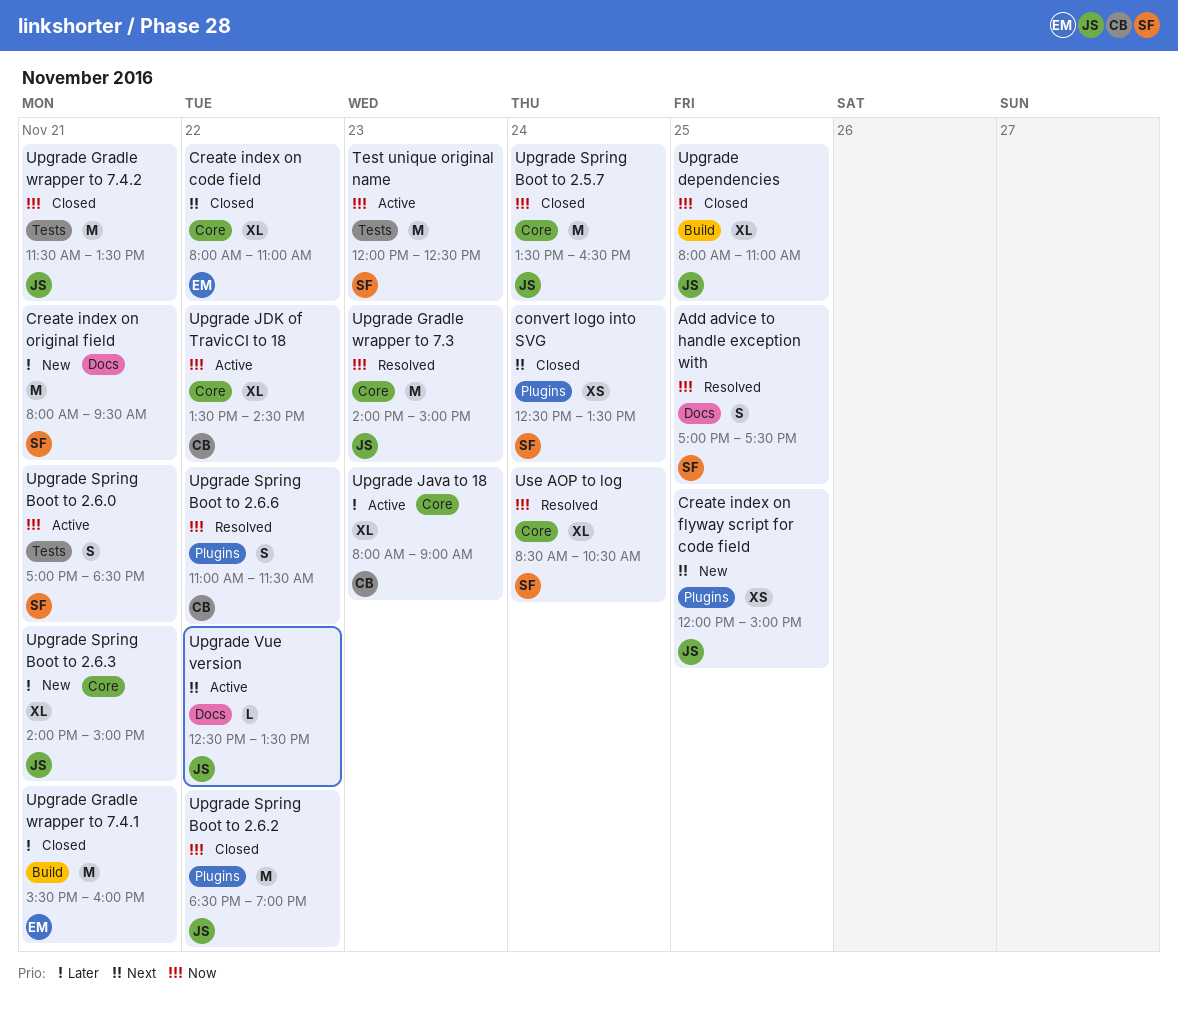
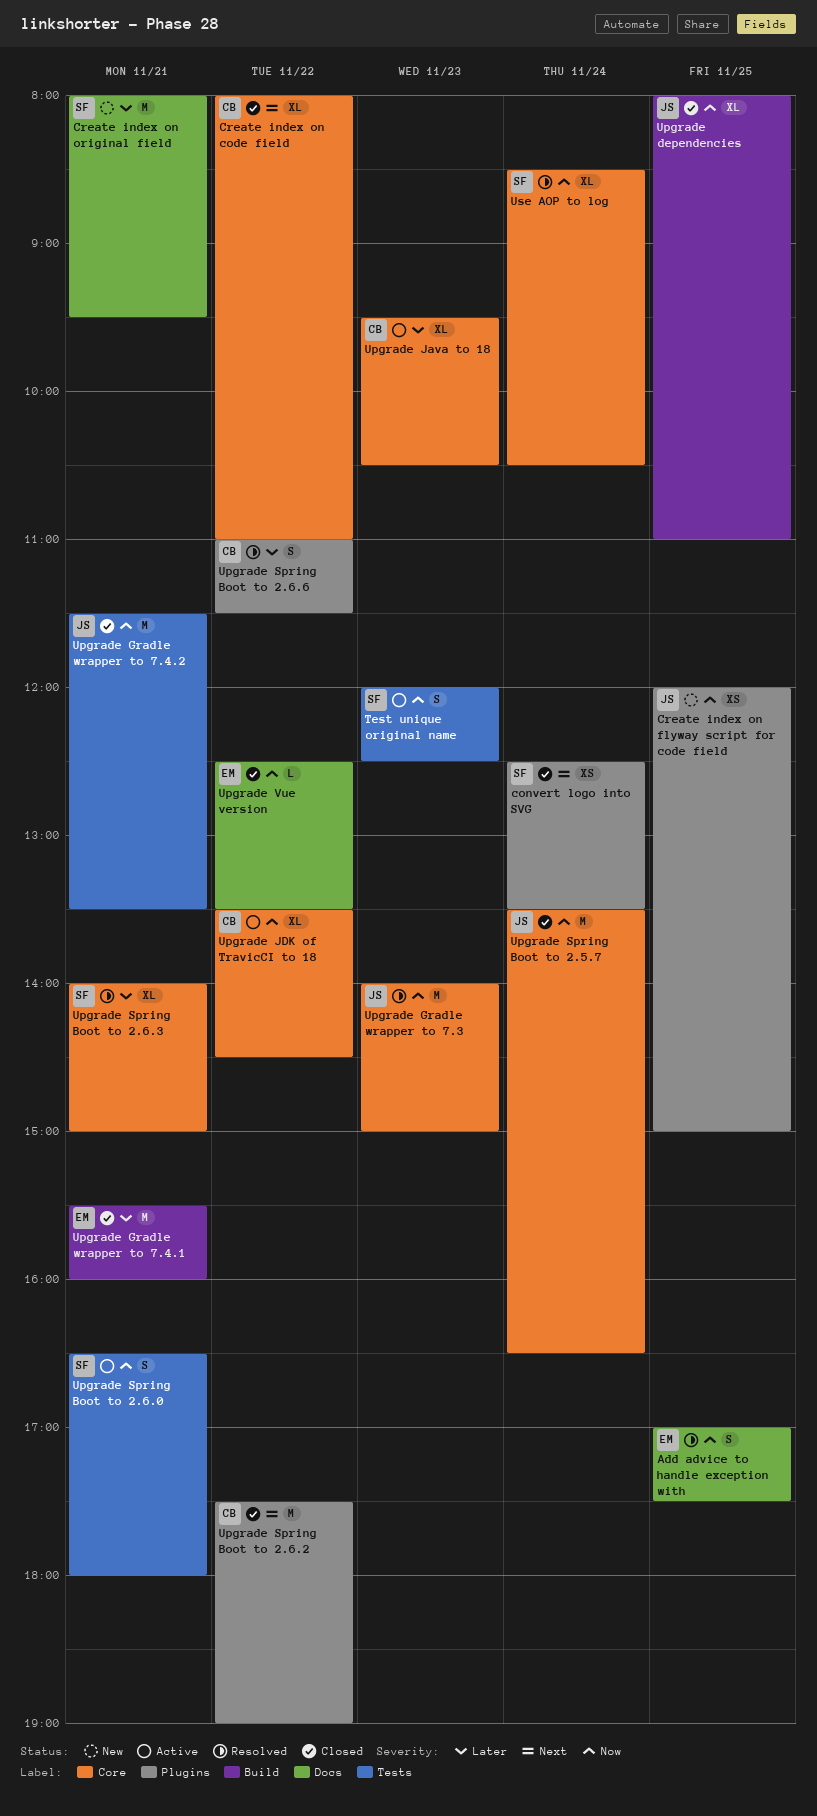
Add advice to handle exception with, owner: SF -> EM
Create index on code field, owner: EM -> CB
Create index on flyway script for code field, priority: Next -> Now
Test unique original name, estimate: M -> S
Upgrade Java to 18, begins: 08:00 -> 09:30
Upgrade Java to 18, ends: 09:00 -> 10:30
Upgrade Spring Boot to 2.6.0, begins: 17:00 -> 16:30
Upgrade Spring Boot to 2.6.0, ends: 18:30 -> 18:00
Upgrade Spring Boot to 2.6.2, owner: JS -> CB
Upgrade Spring Boot to 2.6.2, priority: Now -> Next
Upgrade Spring Boot to 2.6.2, begins: 18:30 -> 17:30
Upgrade Spring Boot to 2.6.3, status: New -> Resolved
Upgrade Spring Boot to 2.6.3, owner: JS -> SF
Upgrade Spring Boot to 2.6.6, priority: Now -> Later
Upgrade Vue version, status: Active -> Closed
Upgrade Vue version, owner: JS -> EM
Upgrade Vue version, priority: Next -> Now

